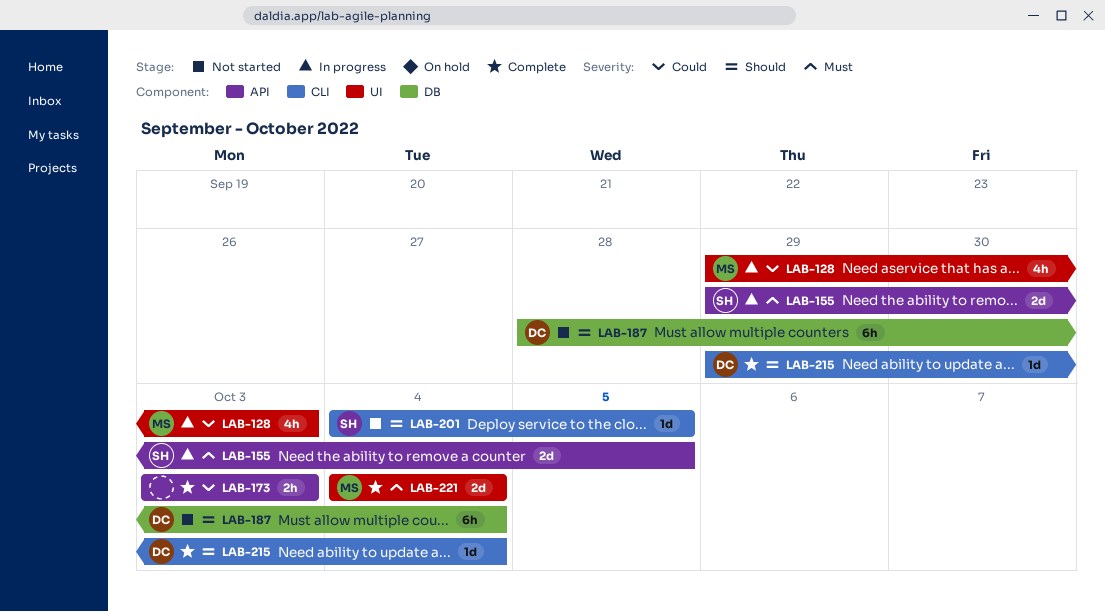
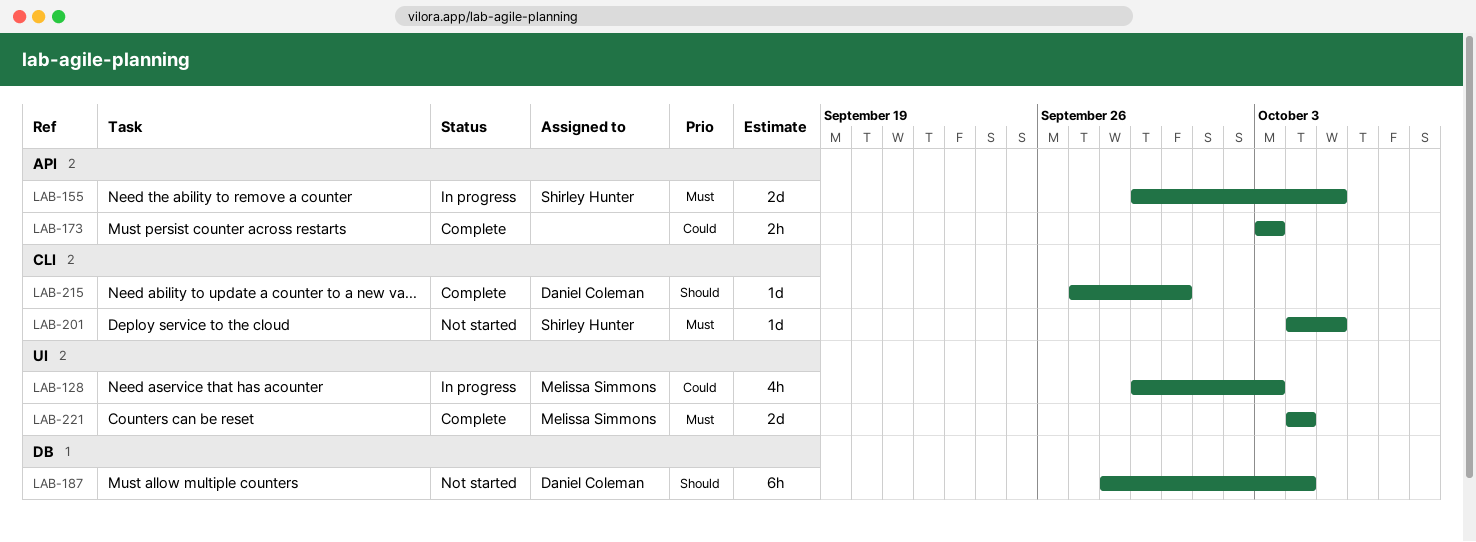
LAB-201, priority: Should -> Must
LAB-215, start: Sep 29 -> Sep 27
LAB-215, due: Oct 4 -> Sep 30

